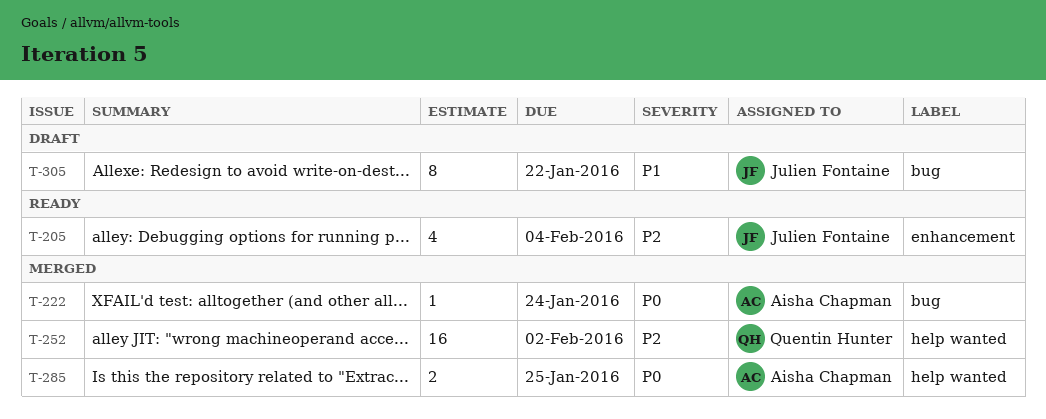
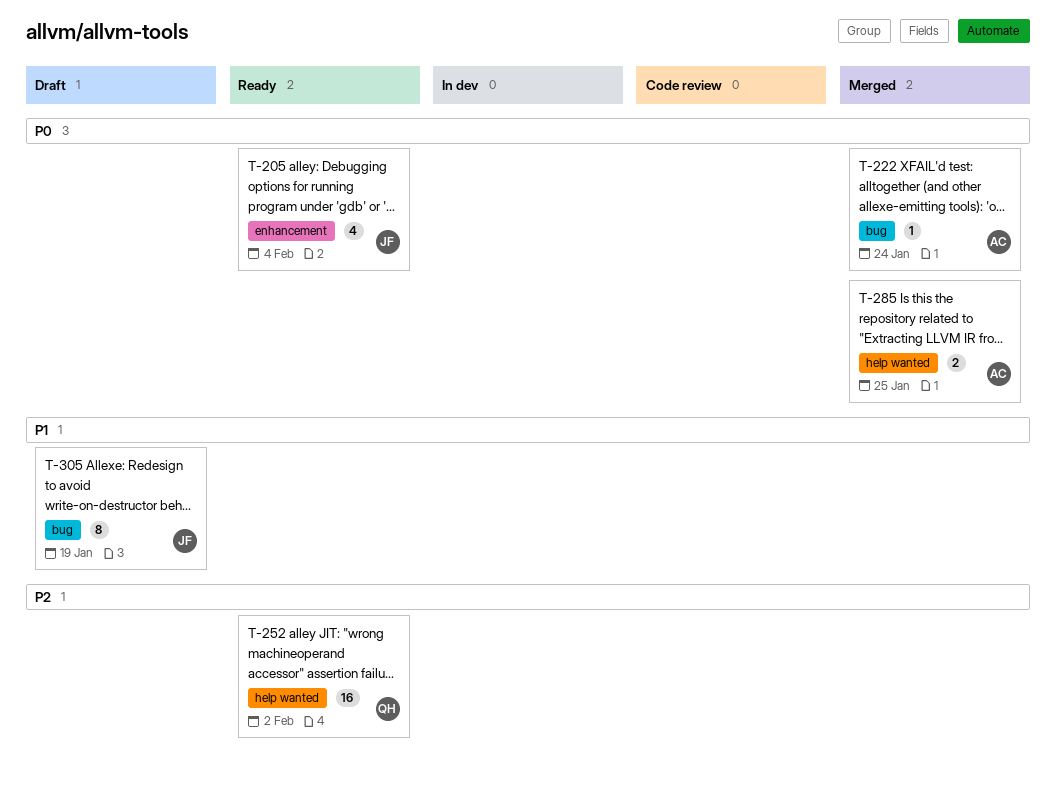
T-205, priority: P2 -> P0
T-252, status: Merged -> Ready
T-305, due: Jan 22 -> Jan 19

